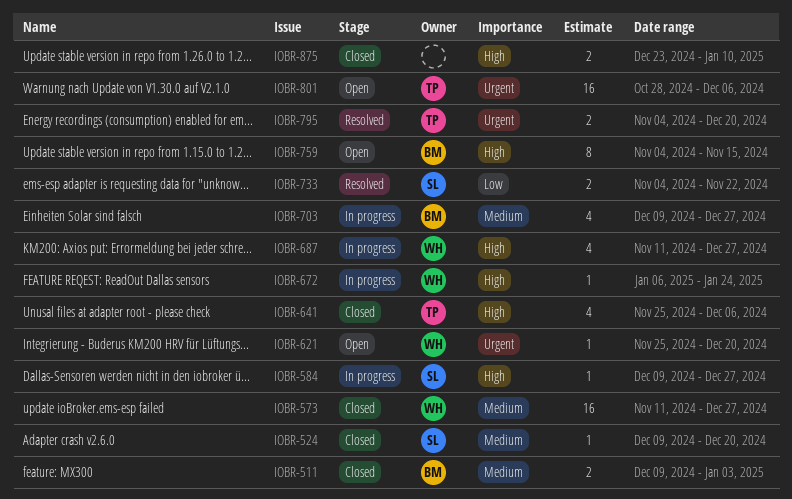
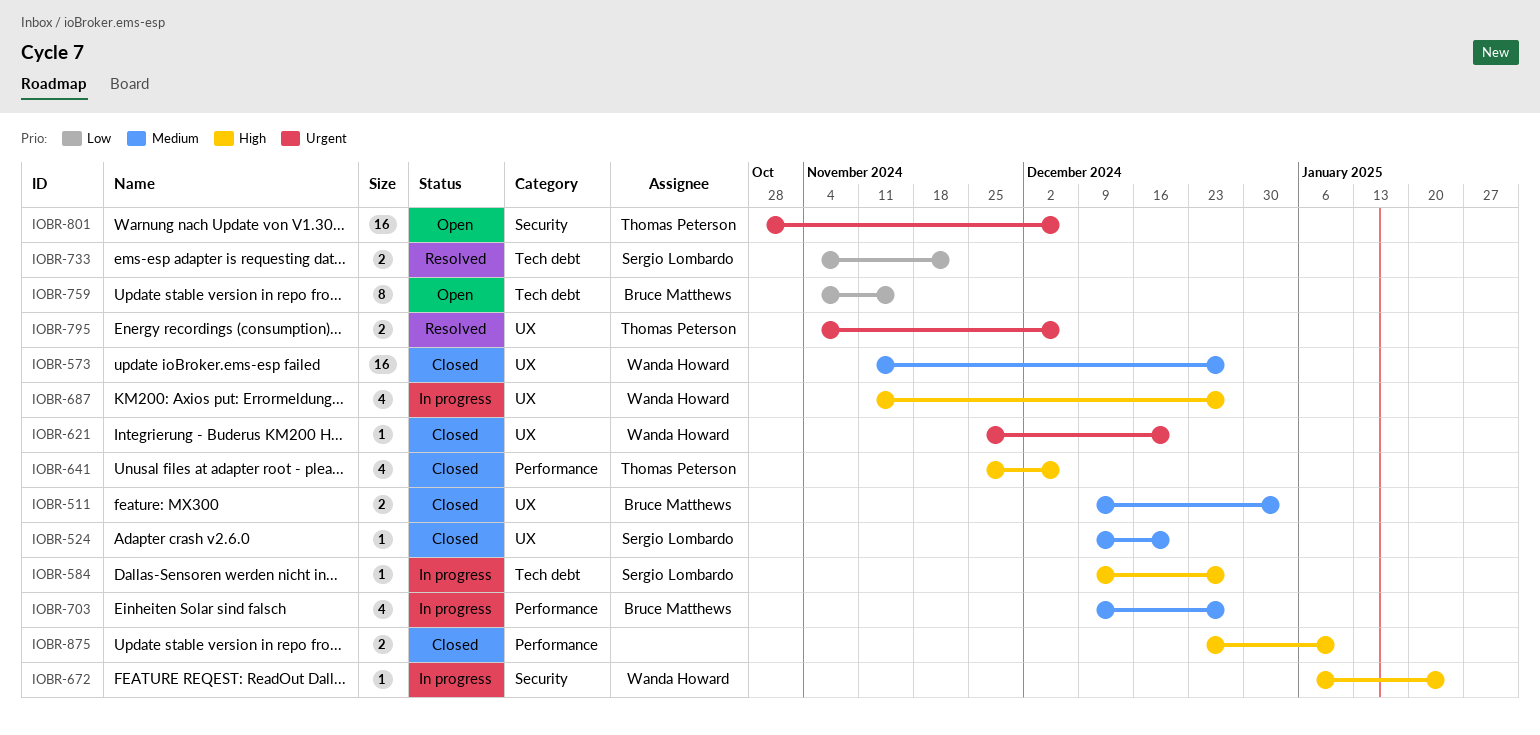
IOBR-621, status: Open -> Closed
IOBR-759, priority: High -> Low
IOBR-795, due: Dec 20 -> Dec 6

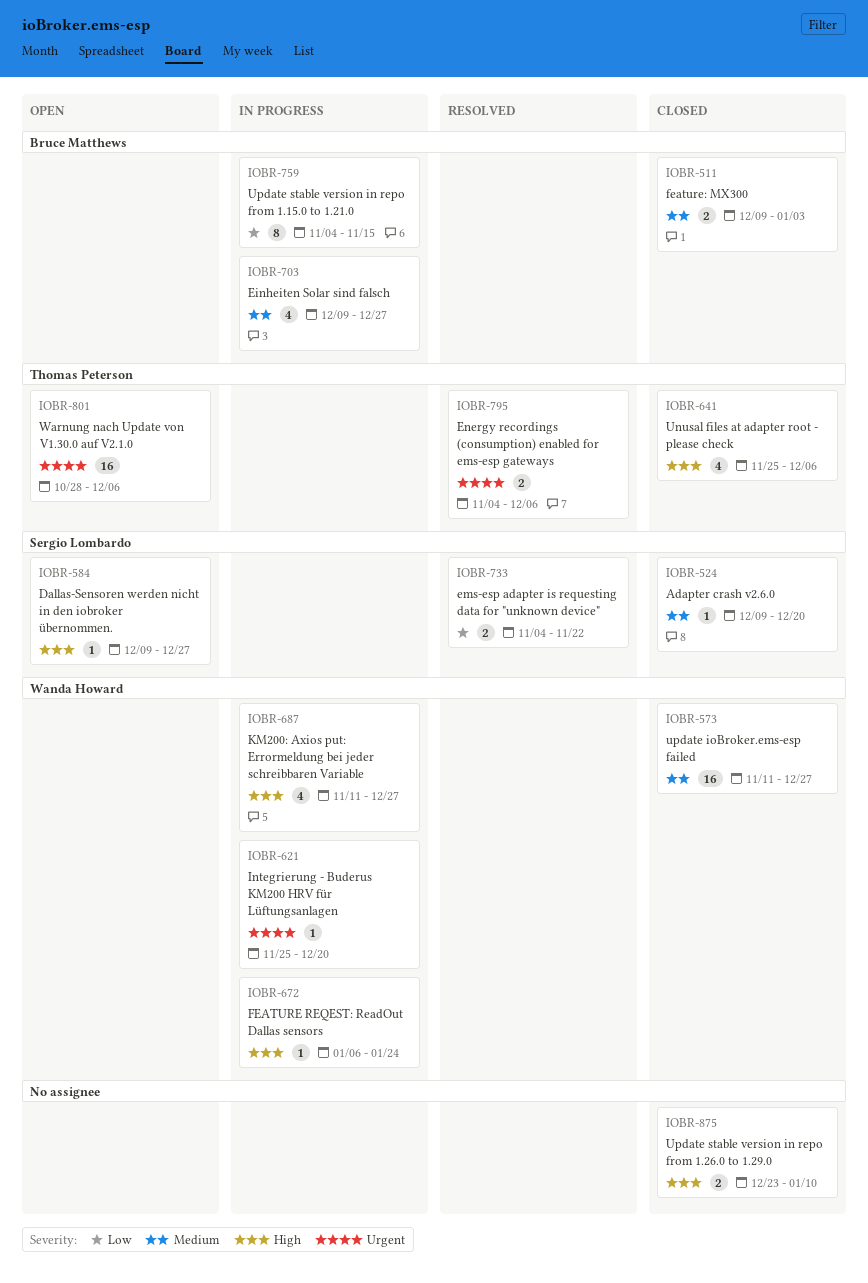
IOBR-584, status: In progress -> Open
IOBR-621, status: Closed -> In progress
IOBR-759, status: Open -> In progress

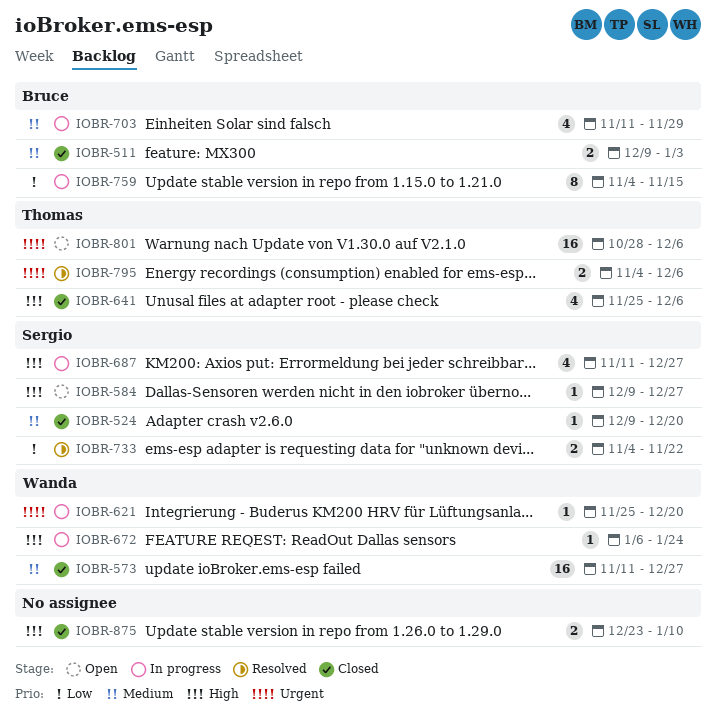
IOBR-687, owner: Wanda Howard -> Sergio Lombardo
IOBR-703, start: Dec 9 -> Nov 11
IOBR-703, due: Dec 27 -> Nov 29

